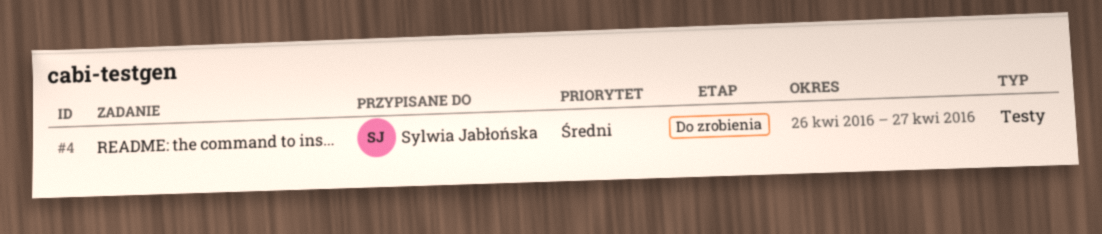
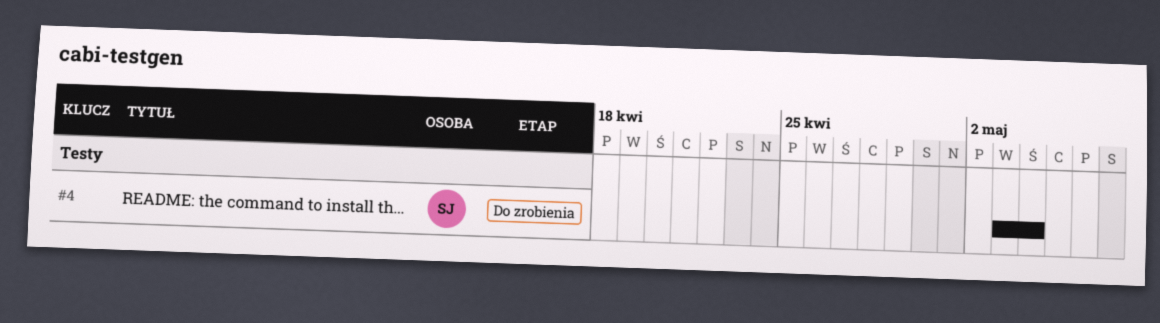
#4, start: Apr 26 -> May 3
#4, due: Apr 27 -> May 4

